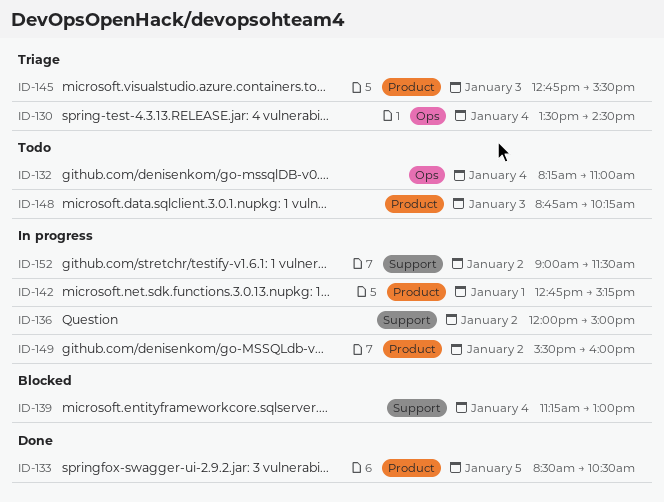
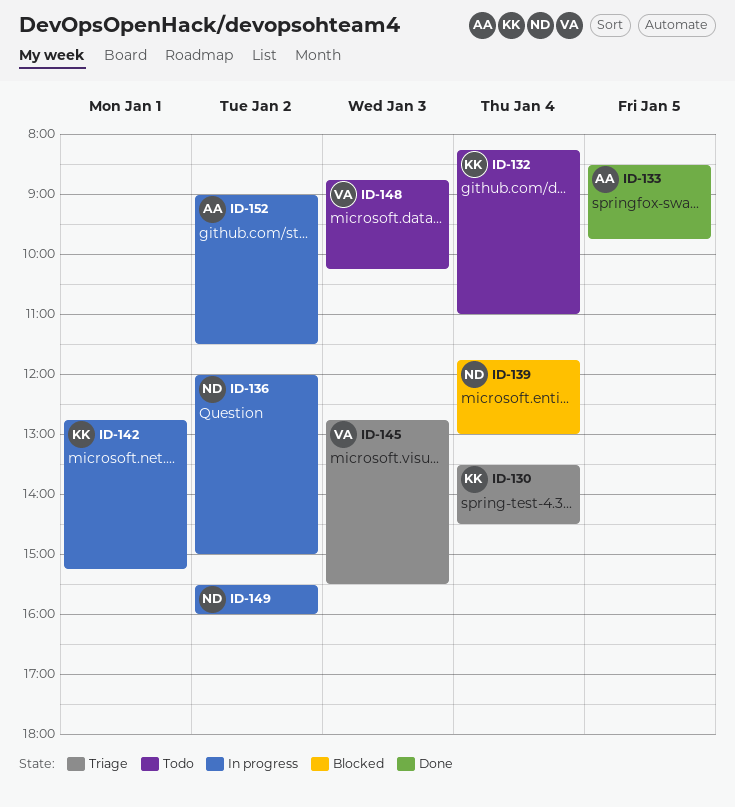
ID-133, ends: 10:30 -> 09:45
ID-139, begins: 11:15 -> 11:45

